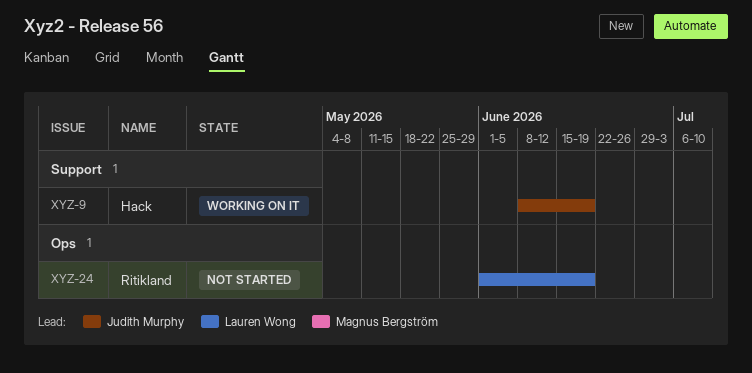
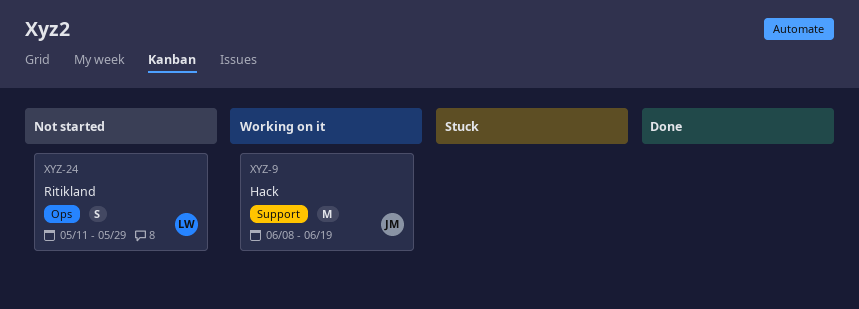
XYZ-24, start: Jun 1 -> May 11
XYZ-24, due: Jun 19 -> May 29

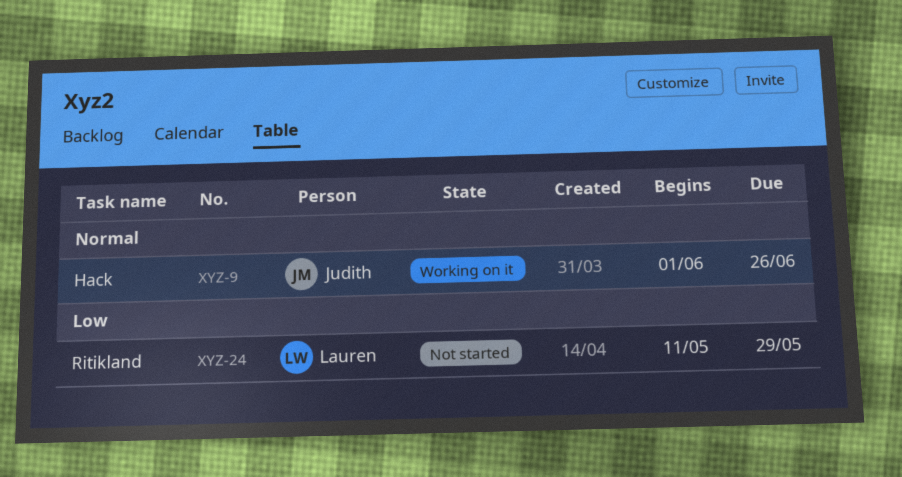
XYZ-9, start: Jun 8 -> Jun 1
XYZ-9, due: Jun 19 -> Jun 26

